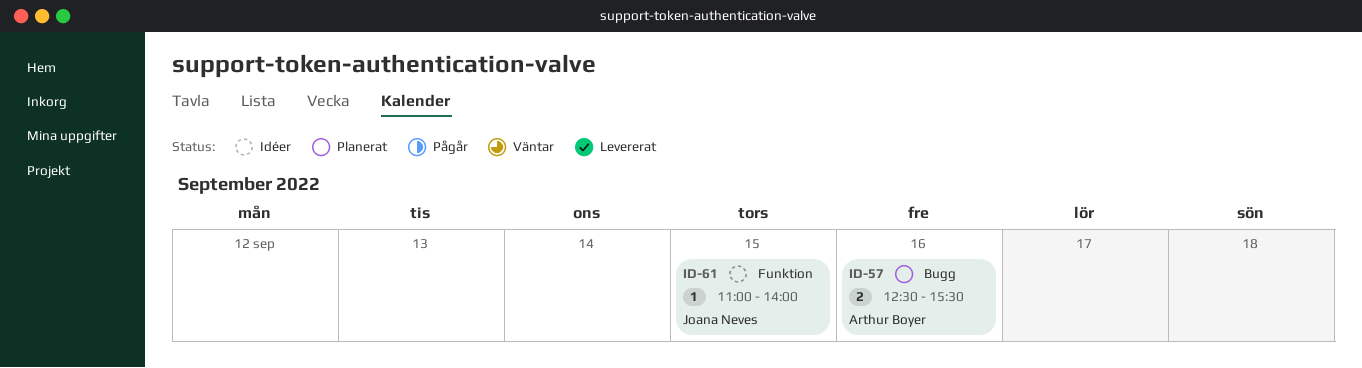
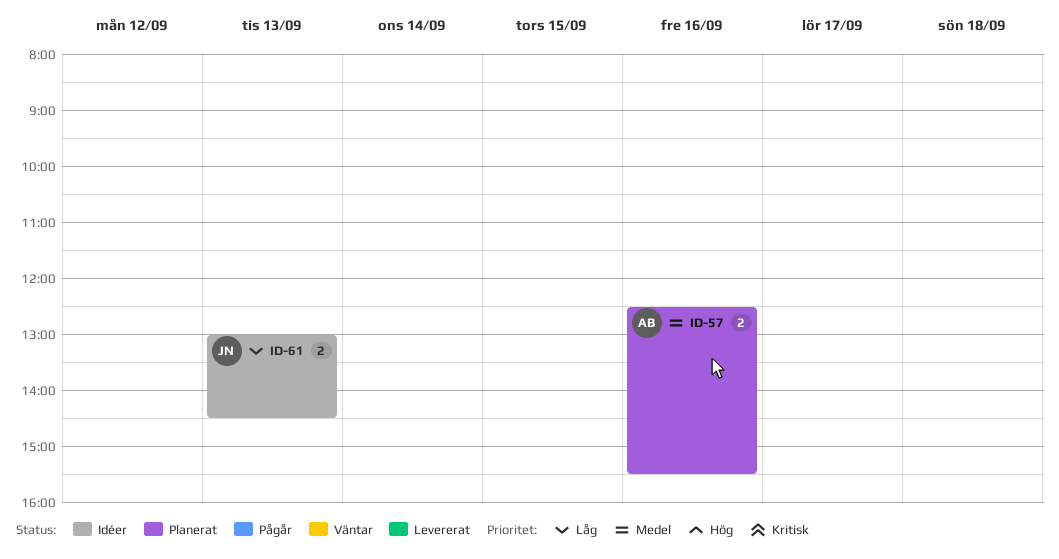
ID-61, estimate: 1 -> 2
ID-61, day: Sep 15 -> Sep 13
ID-61, begins: 11:00 -> 13:00
ID-61, ends: 14:00 -> 14:30

